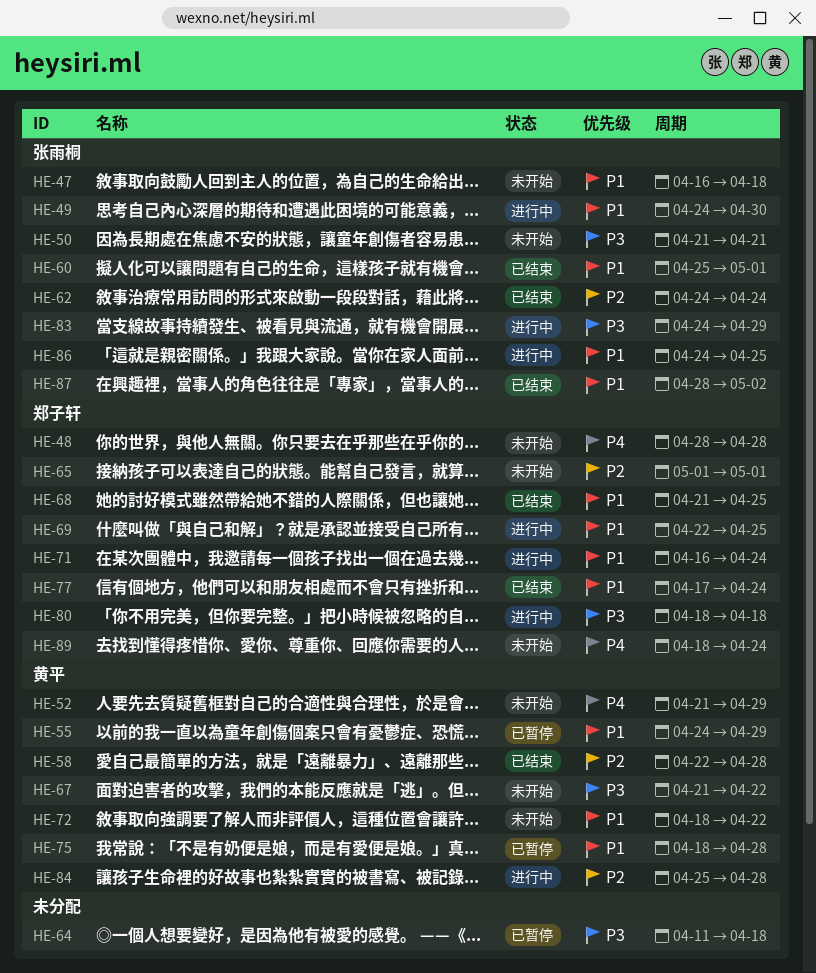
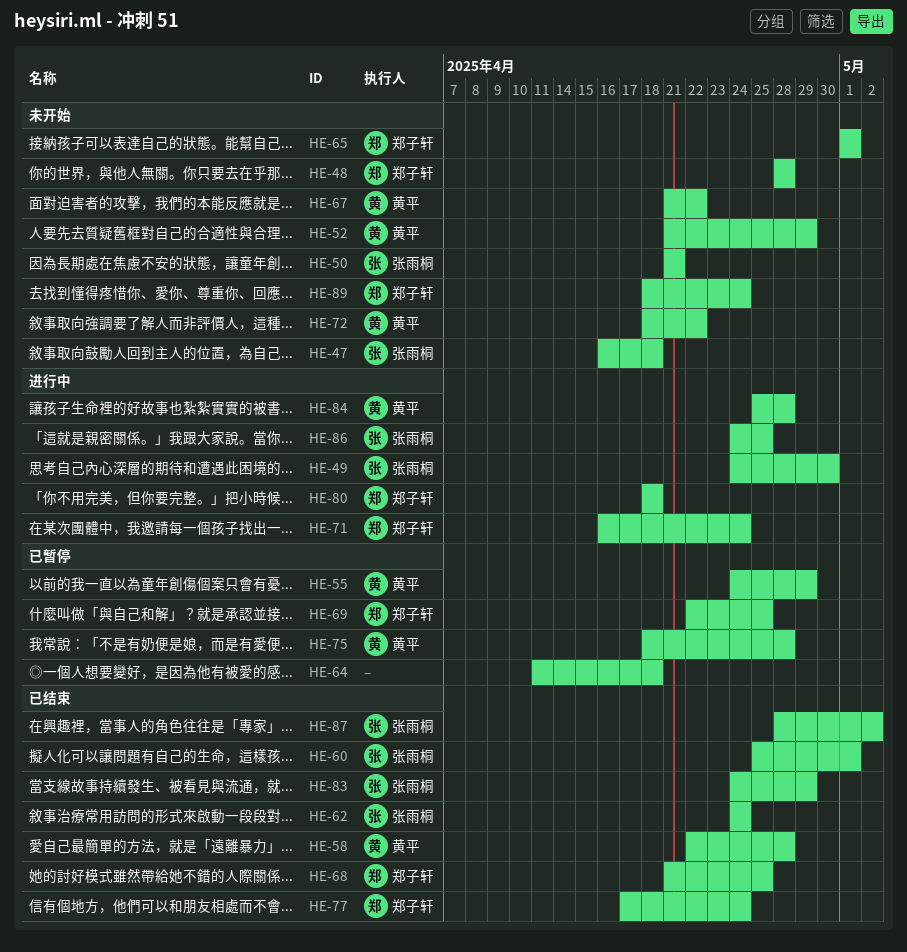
HE-69, status: 进行中 -> 已暂停
HE-83, status: 进行中 -> 已结束

